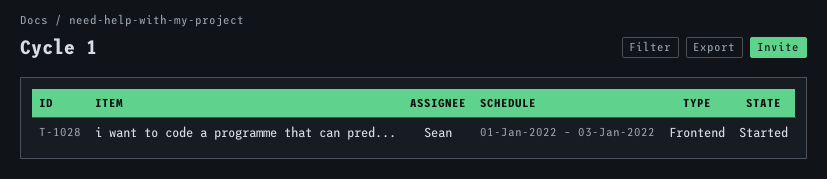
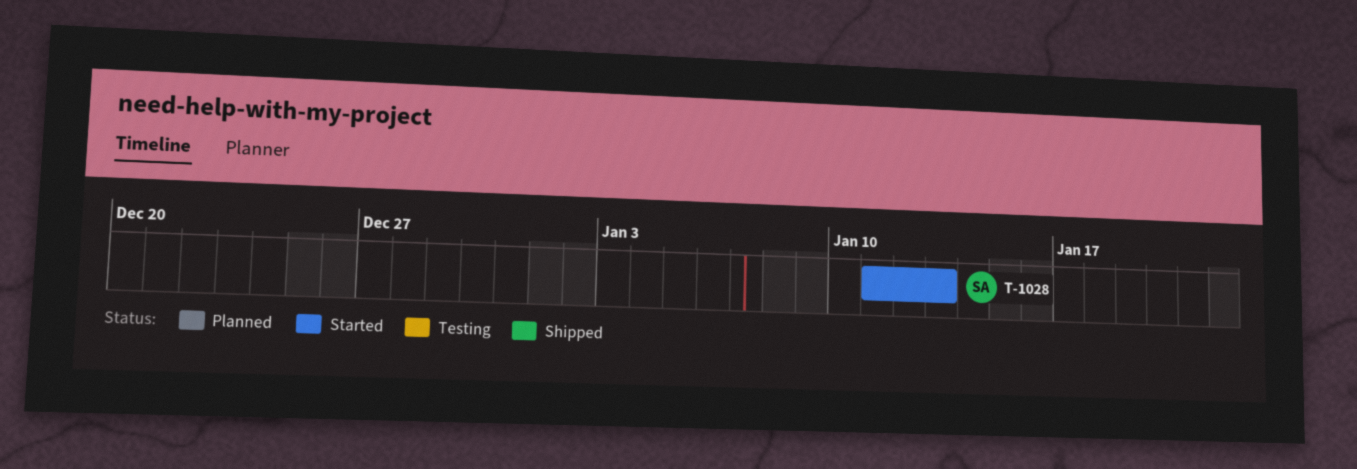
T-1028, start: Jan 1 -> Jan 11
T-1028, due: Jan 3 -> Jan 13

